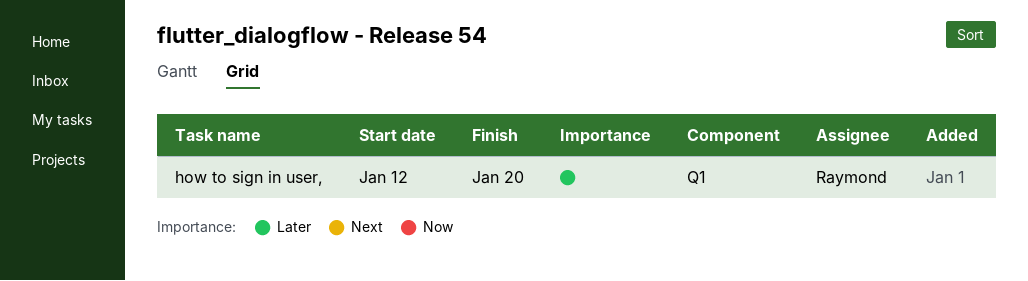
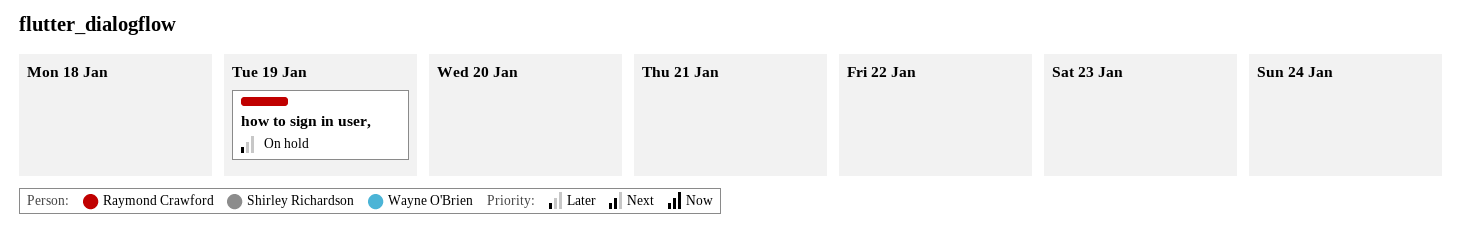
how to sign in user,, due: Jan 20 -> Jan 19

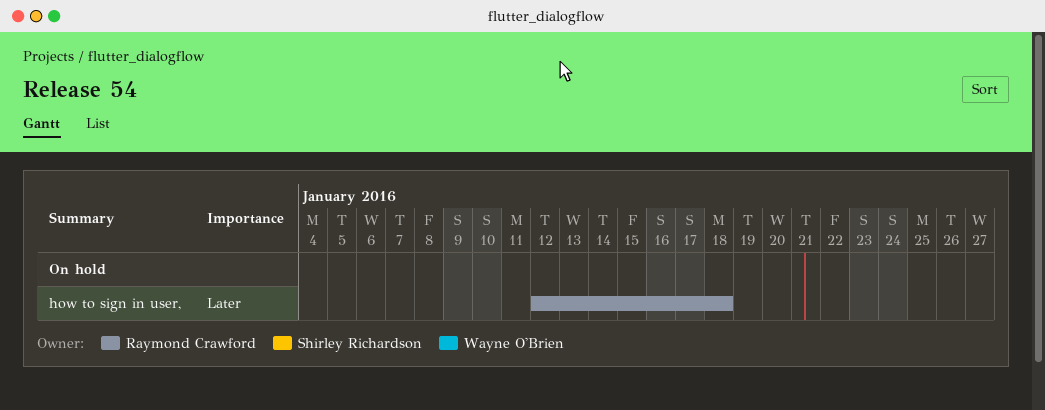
how to sign in user,, due: Jan 19 -> Jan 18

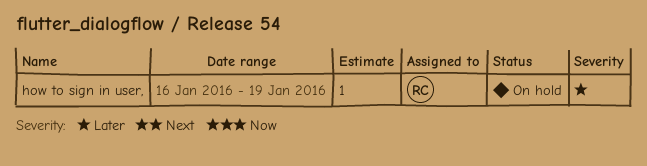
how to sign in user,, start: Jan 12 -> Jan 16
how to sign in user,, due: Jan 18 -> Jan 19

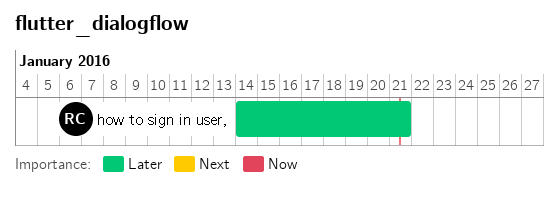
how to sign in user,, start: Jan 16 -> Jan 14
how to sign in user,, due: Jan 19 -> Jan 21

